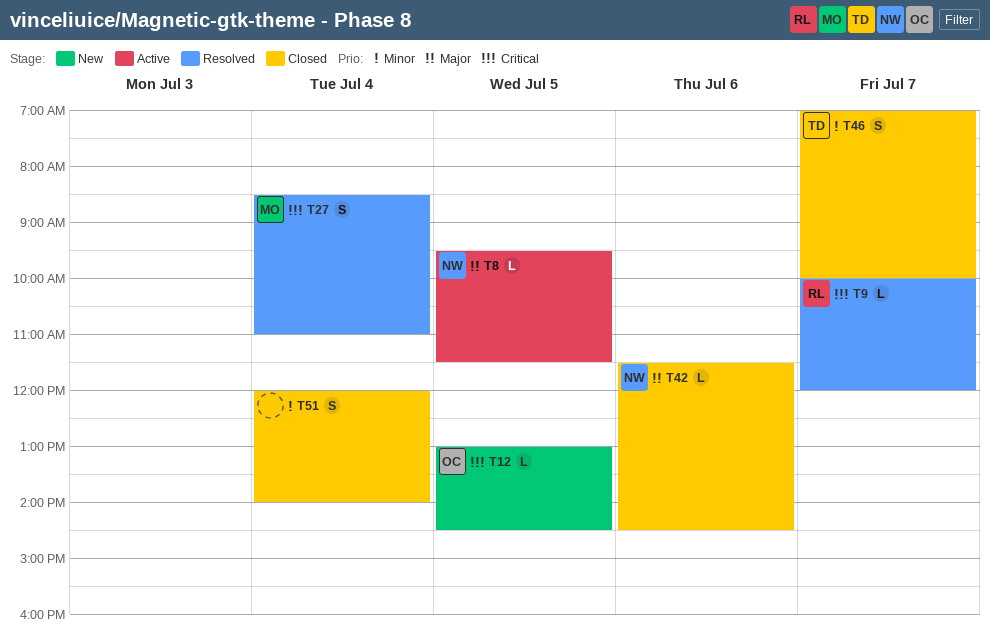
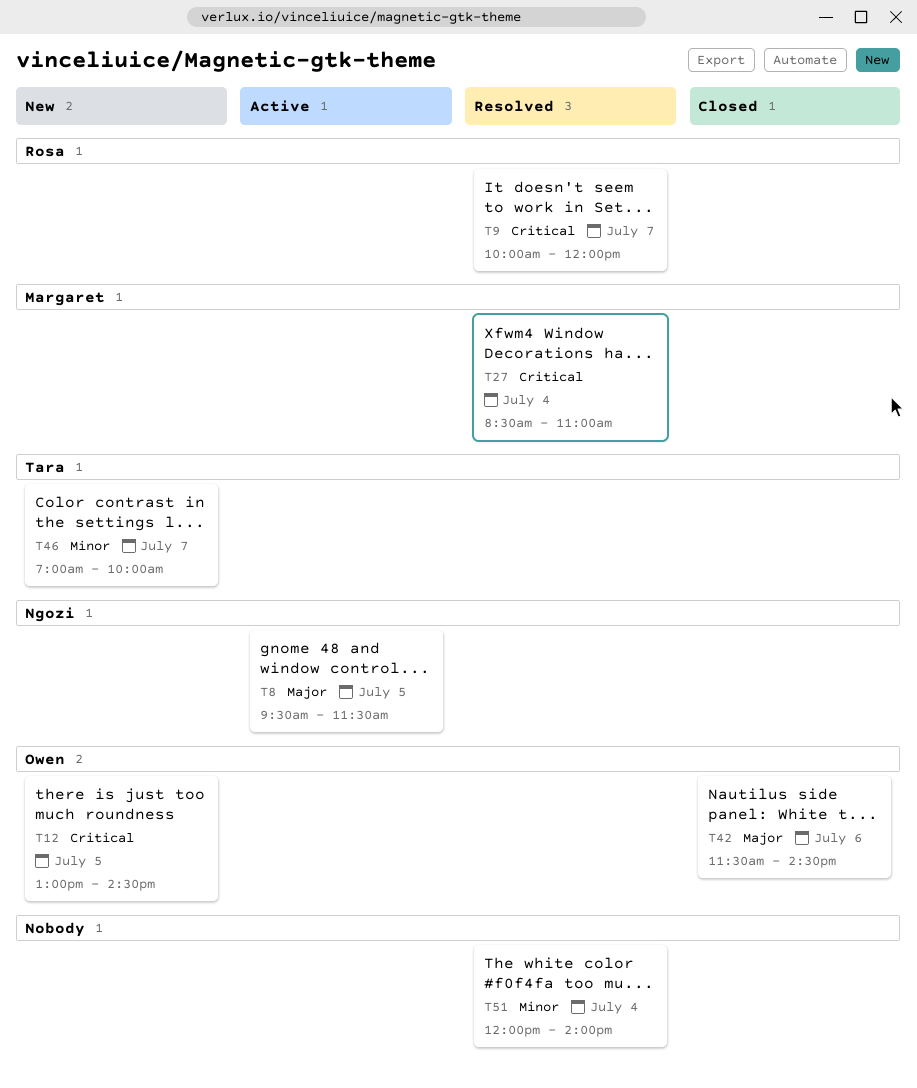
T42, owner: Ngozi -> Owen
T46, status: Closed -> New
T51, status: Closed -> Resolved

